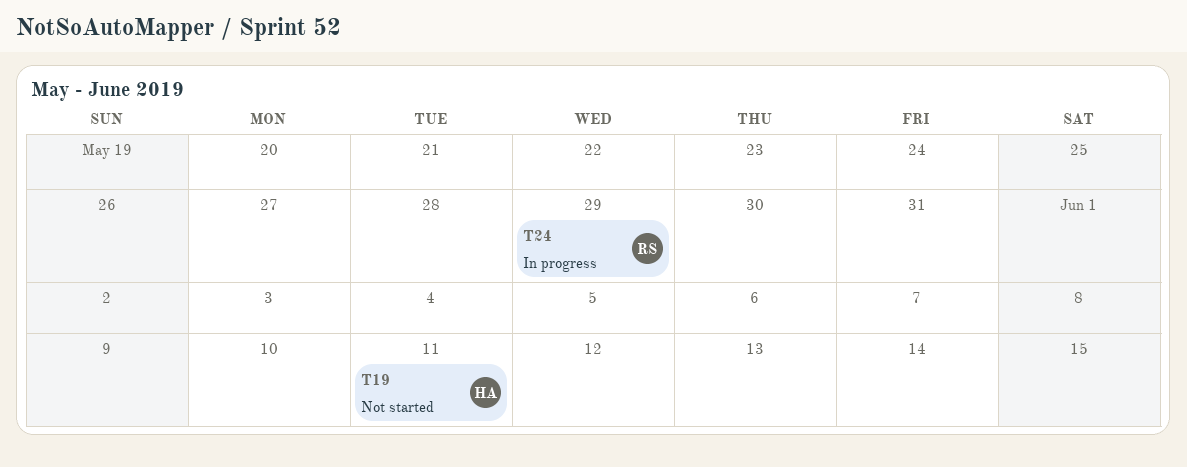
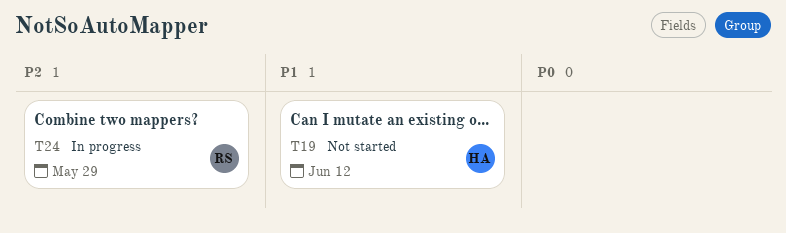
T19, due: Jun 11 -> Jun 12

